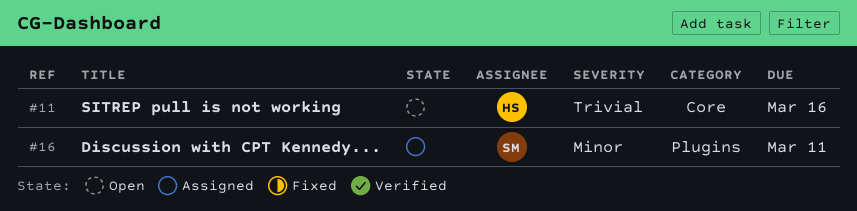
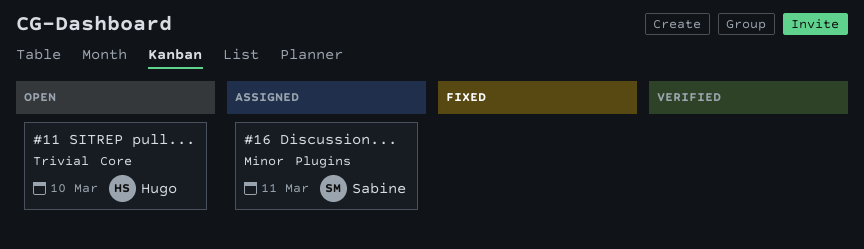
#11, due: Mar 16 -> Mar 10

